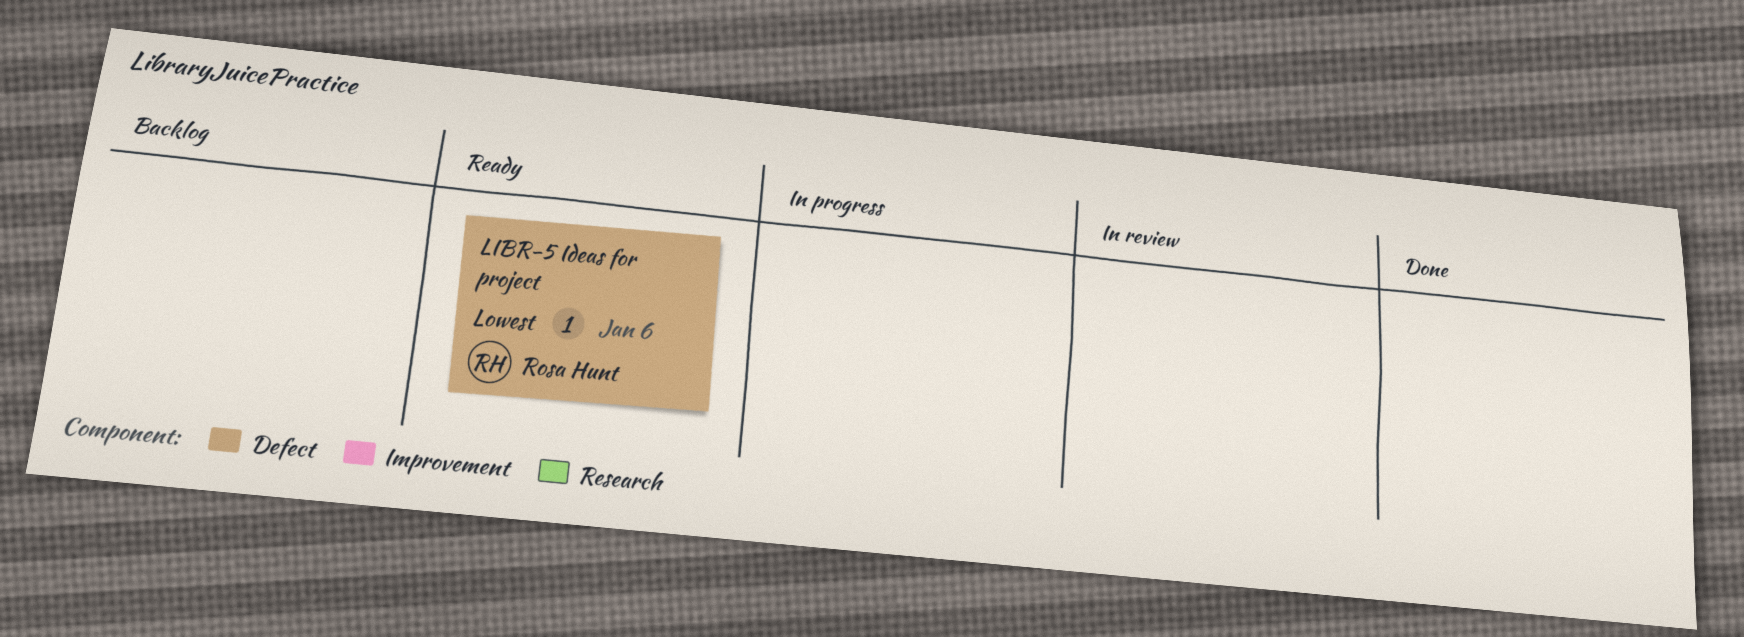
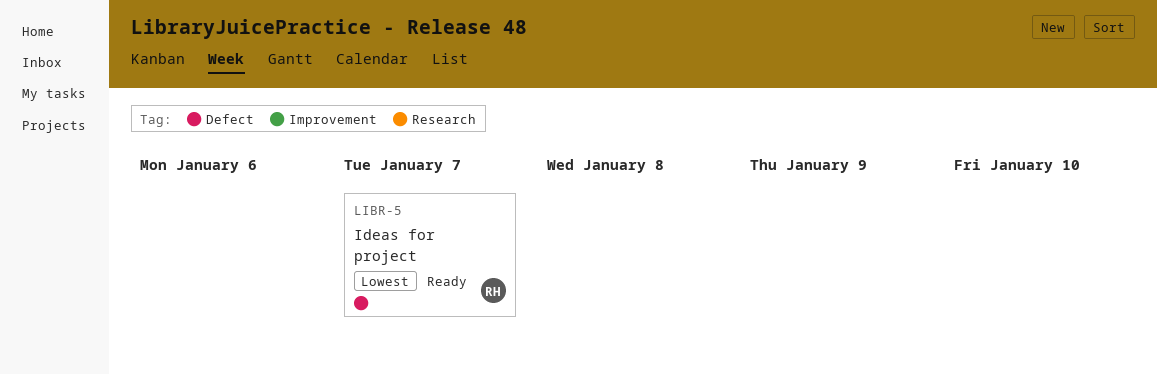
LIBR-5, due: Jan 6 -> Jan 7

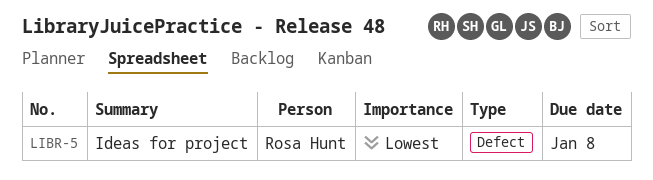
LIBR-5, due: Jan 7 -> Jan 8

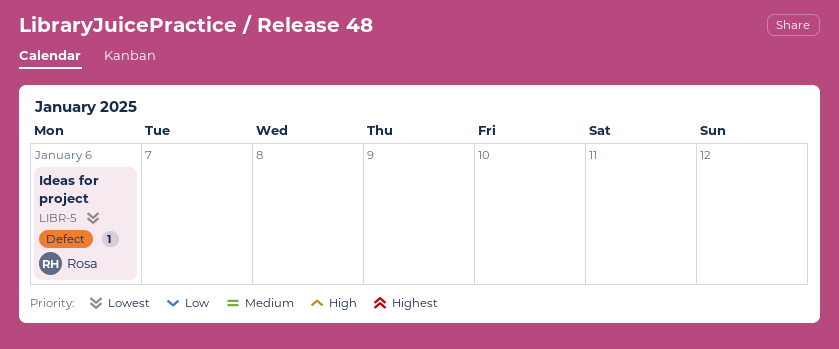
LIBR-5, due: Jan 8 -> Jan 6

